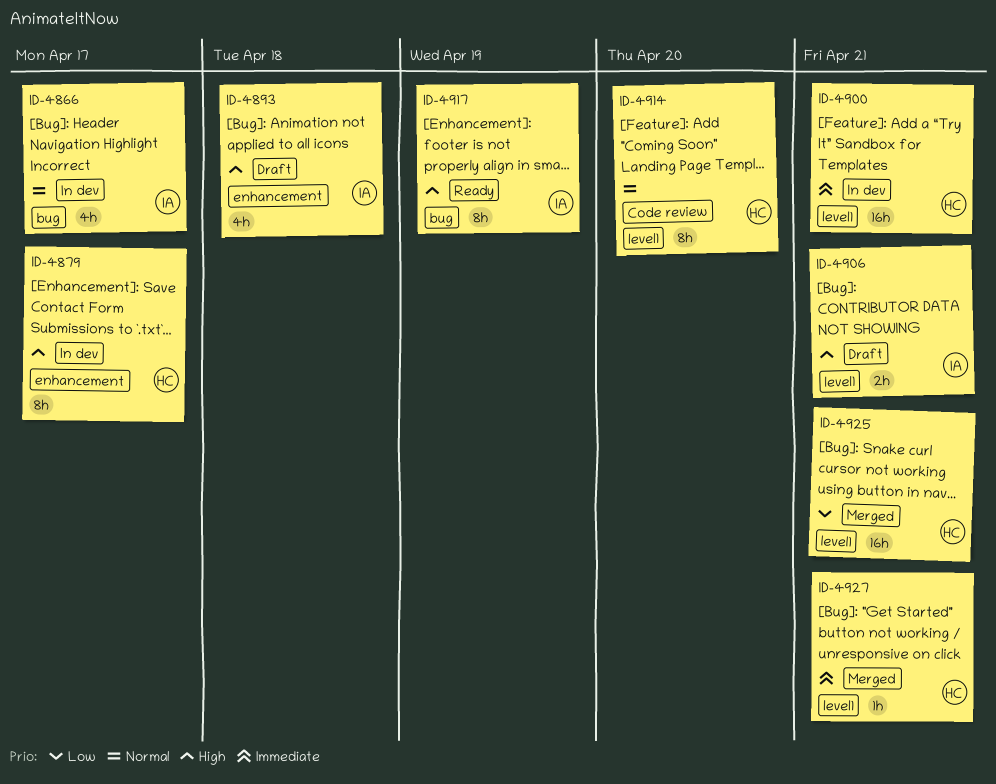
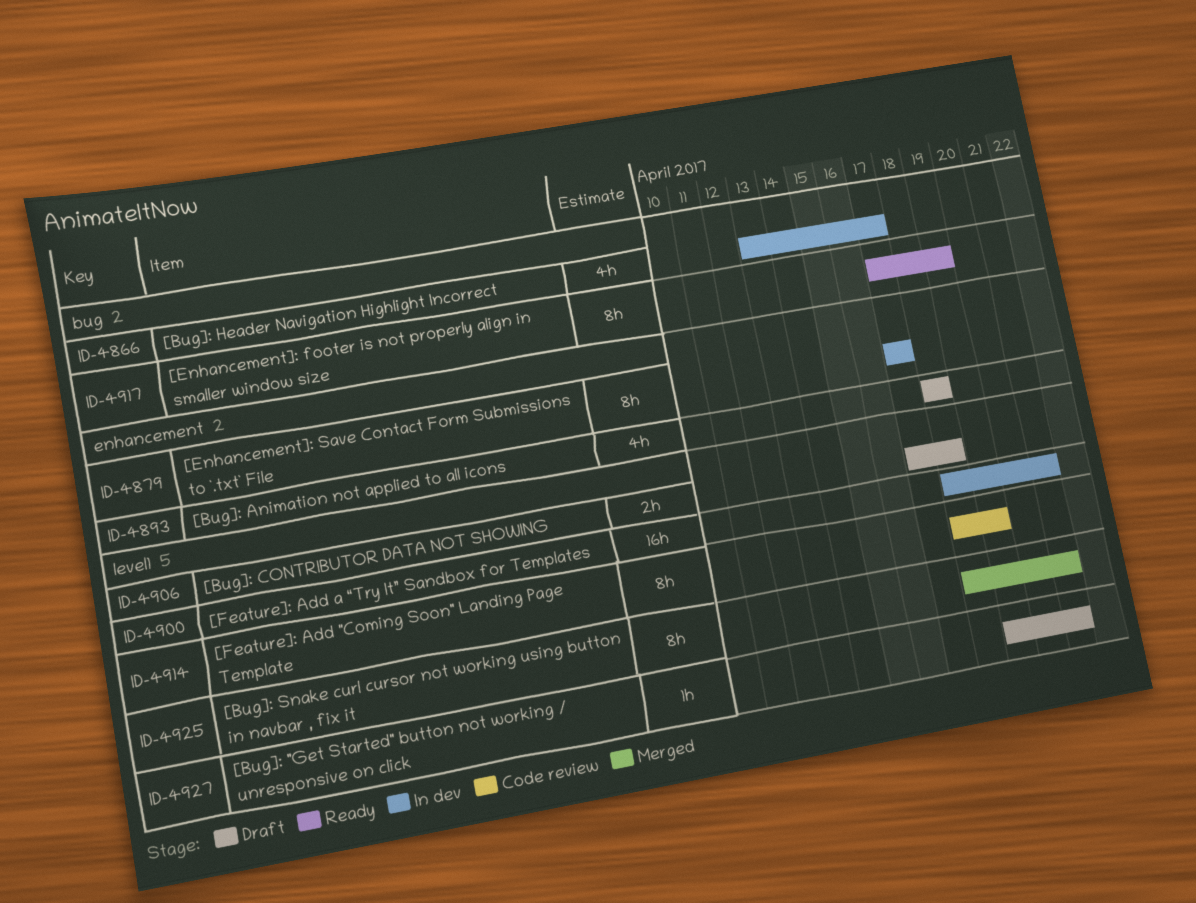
ID-4906, due: Apr 21 -> Apr 18
ID-4914, due: Apr 20 -> Apr 19
ID-4925, estimate: 16h -> 8h
ID-4927, status: Merged -> Draft

